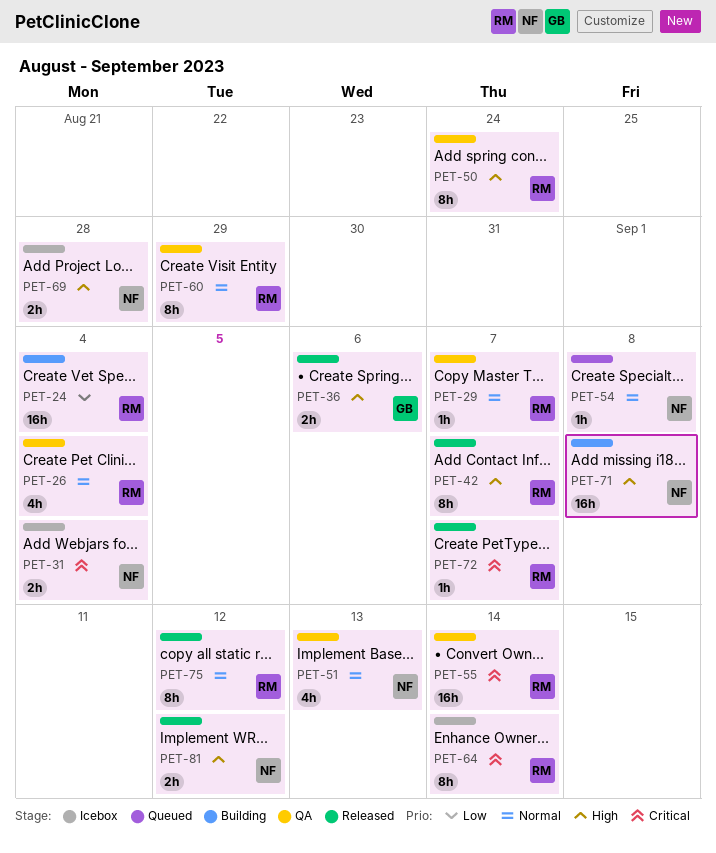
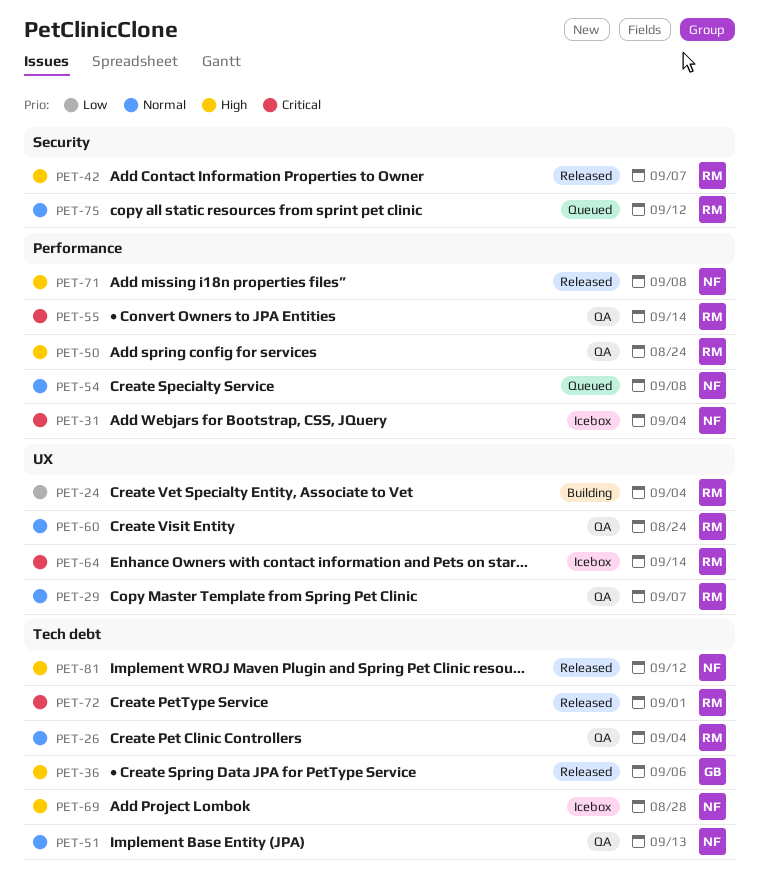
PET-60, due: Aug 29 -> Aug 24
PET-71, status: Building -> Released
PET-72, due: Sep 7 -> Sep 1
PET-75, status: Released -> Queued

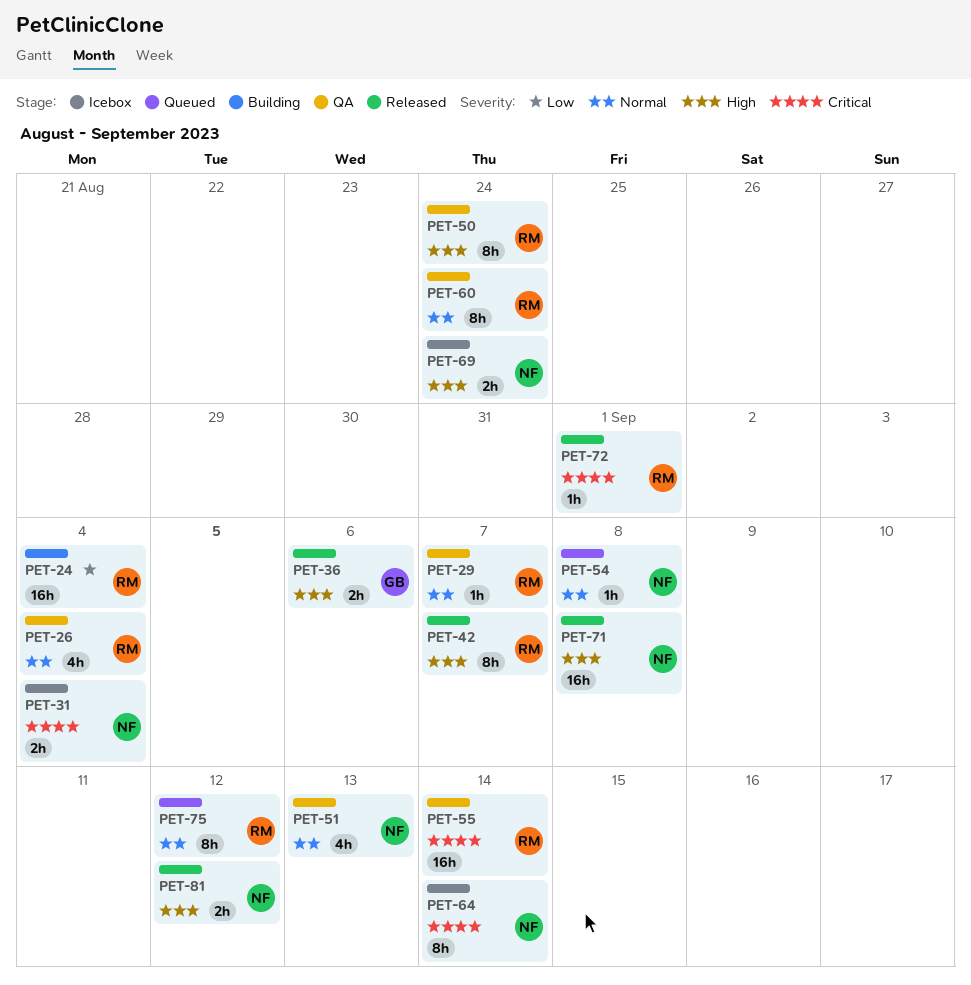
PET-64, owner: RM -> NF
PET-69, due: Aug 28 -> Aug 24

